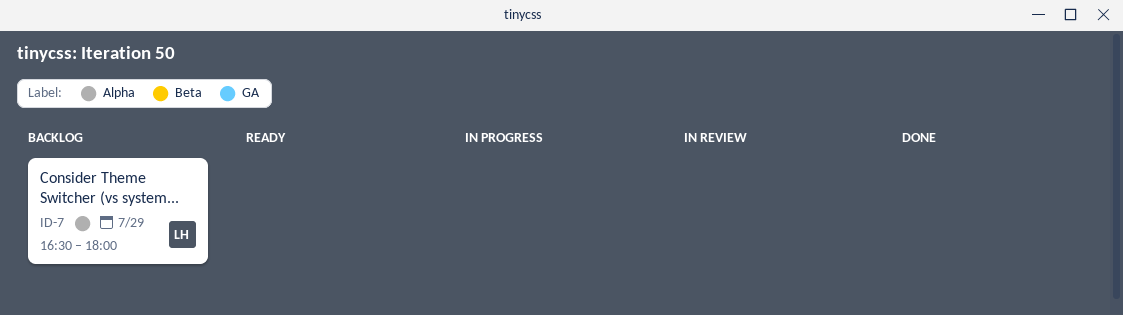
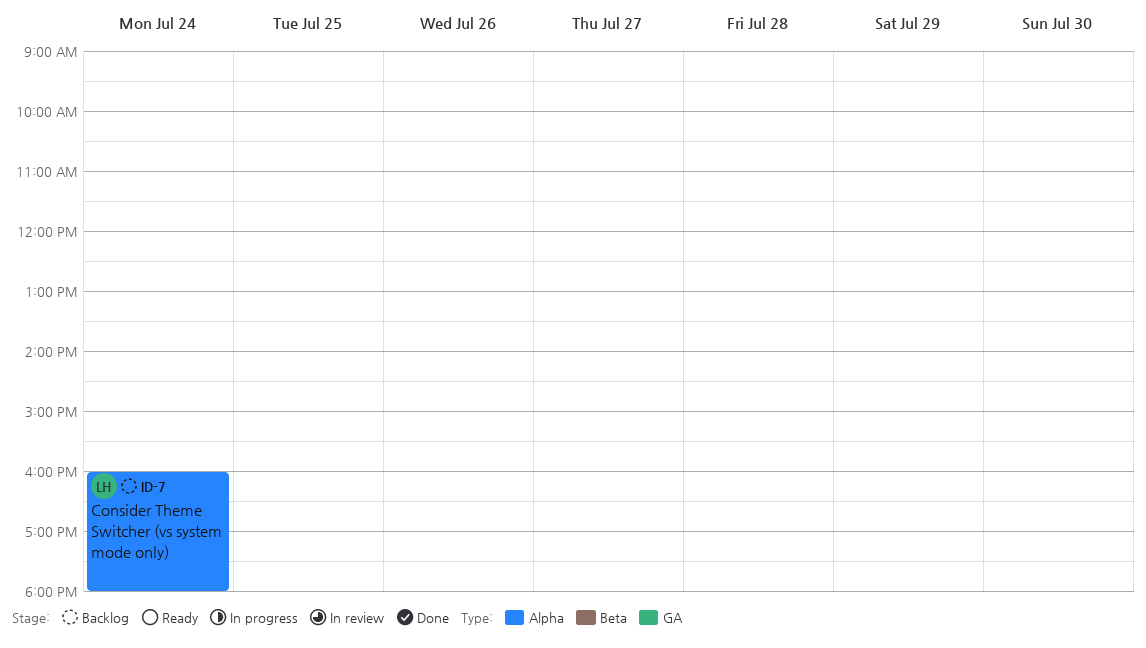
ID-7, day: Jul 29 -> Jul 24
ID-7, begins: 16:30 -> 16:00

